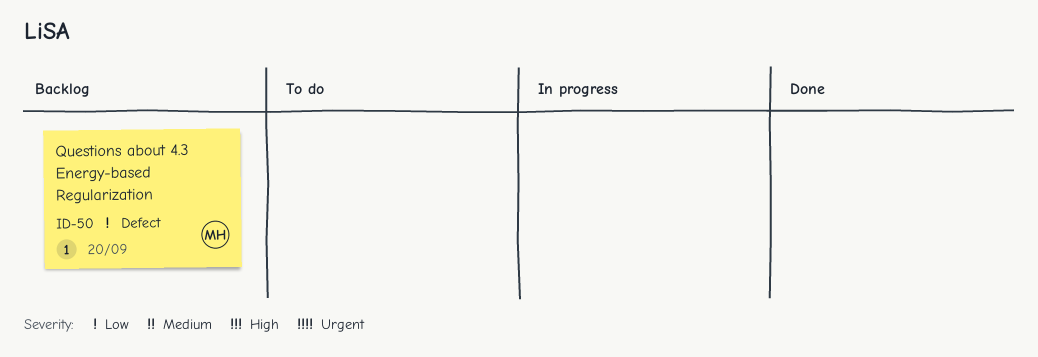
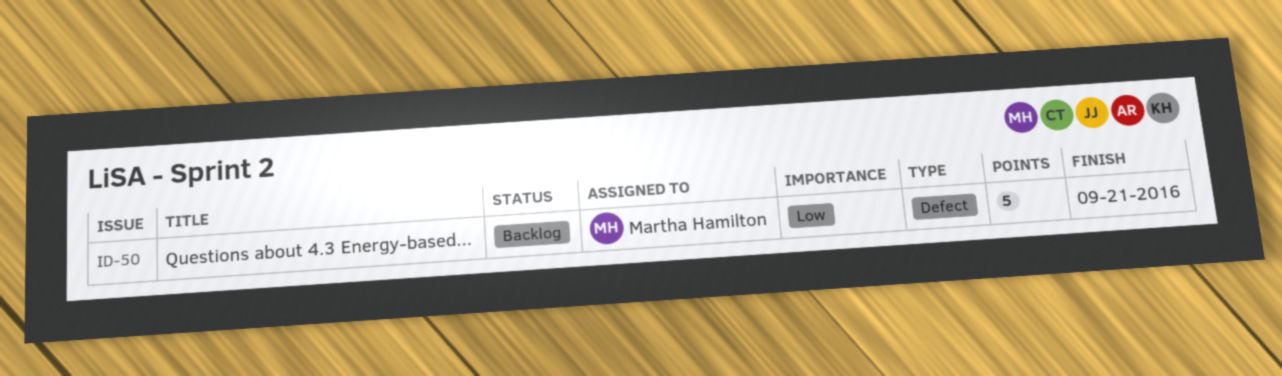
ID-50, estimate: 1 -> 5
ID-50, due: Sep 20 -> Sep 21

